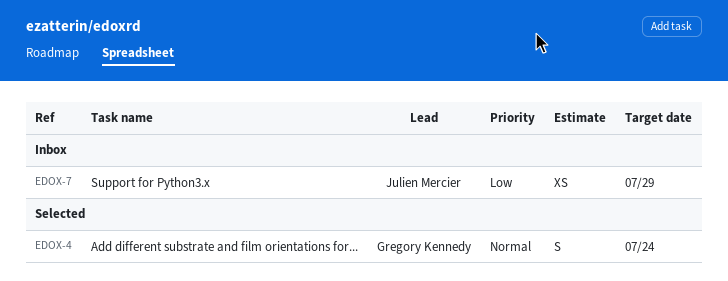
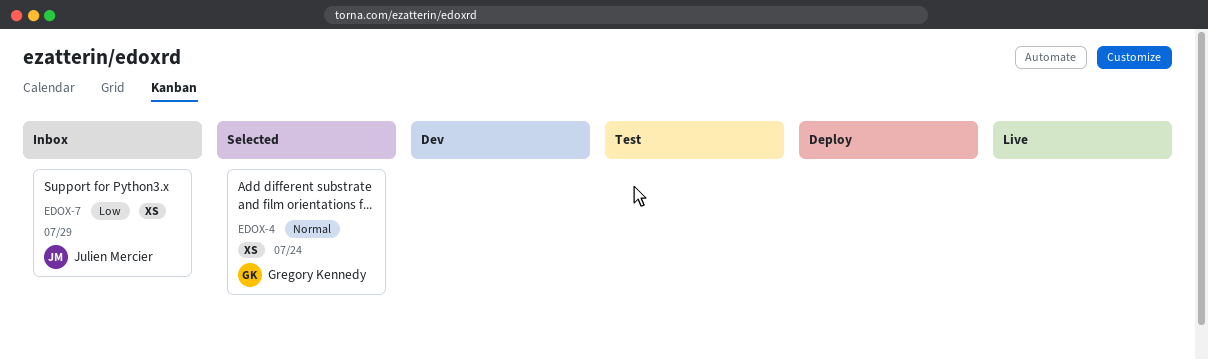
EDOX-4, estimate: S -> XS

